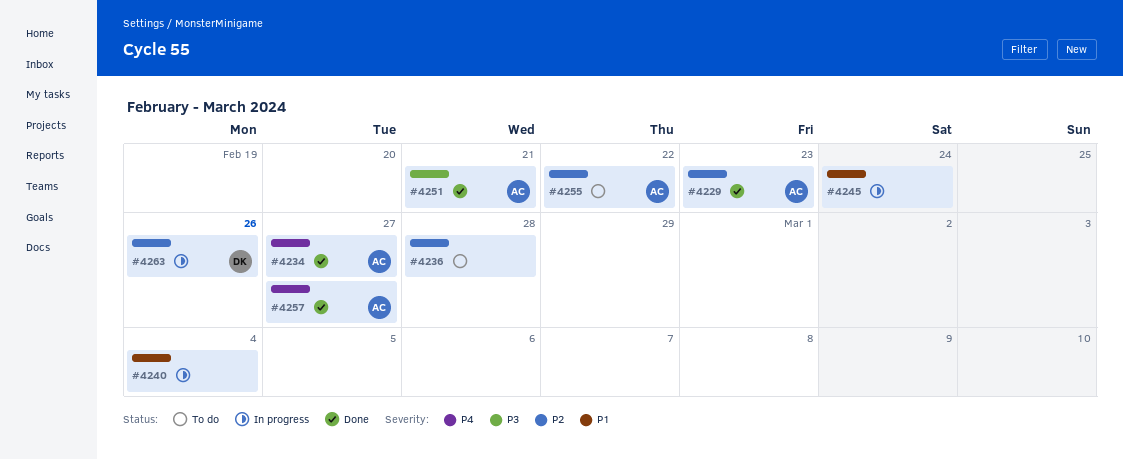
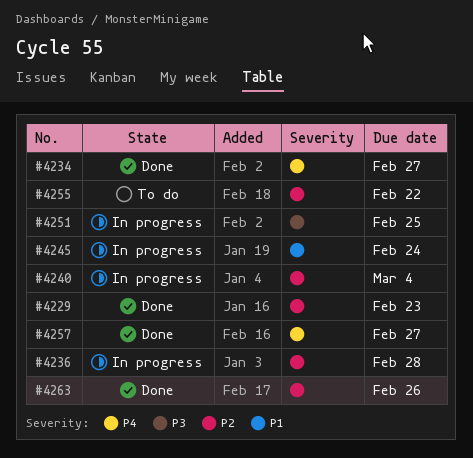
#4236, status: To do -> In progress
#4240, priority: P1 -> P2
#4251, status: Done -> In progress
#4251, due: Feb 21 -> Feb 25
#4263, status: In progress -> Done

